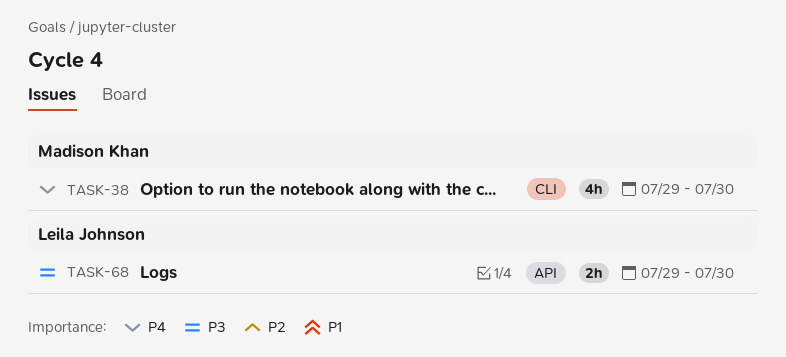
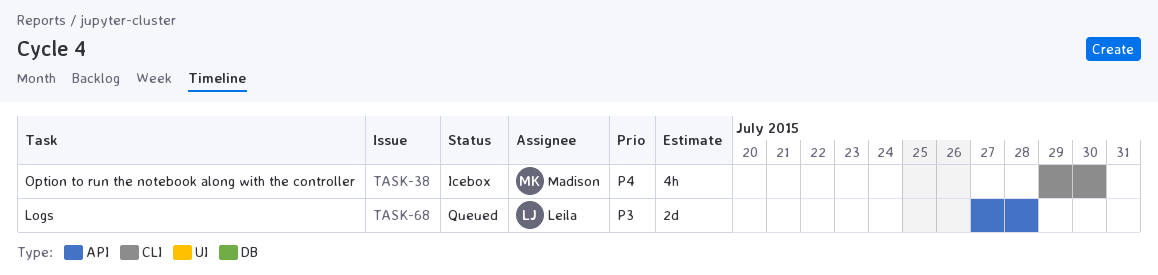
TASK-68, estimate: 2h -> 2d
TASK-68, start: Jul 29 -> Jul 27
TASK-68, due: Jul 30 -> Jul 28

